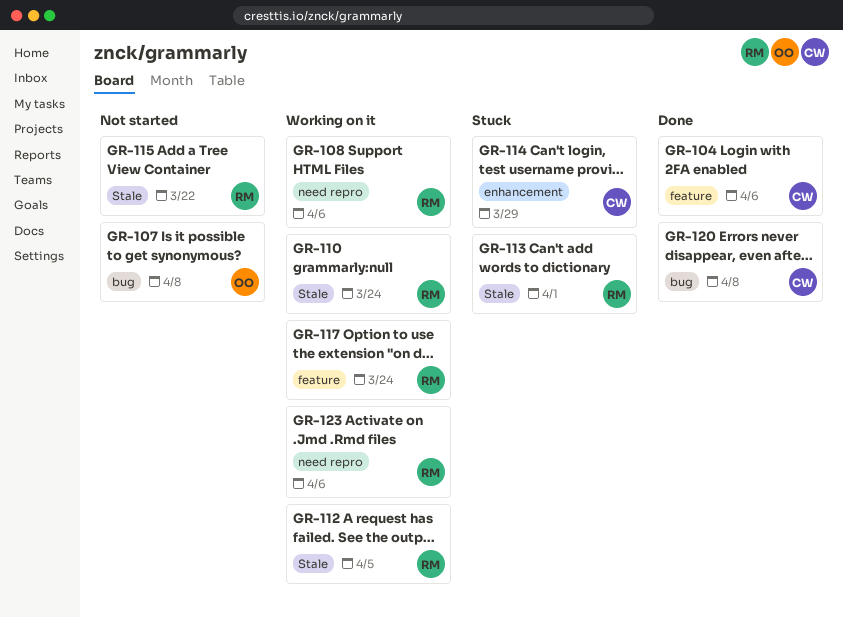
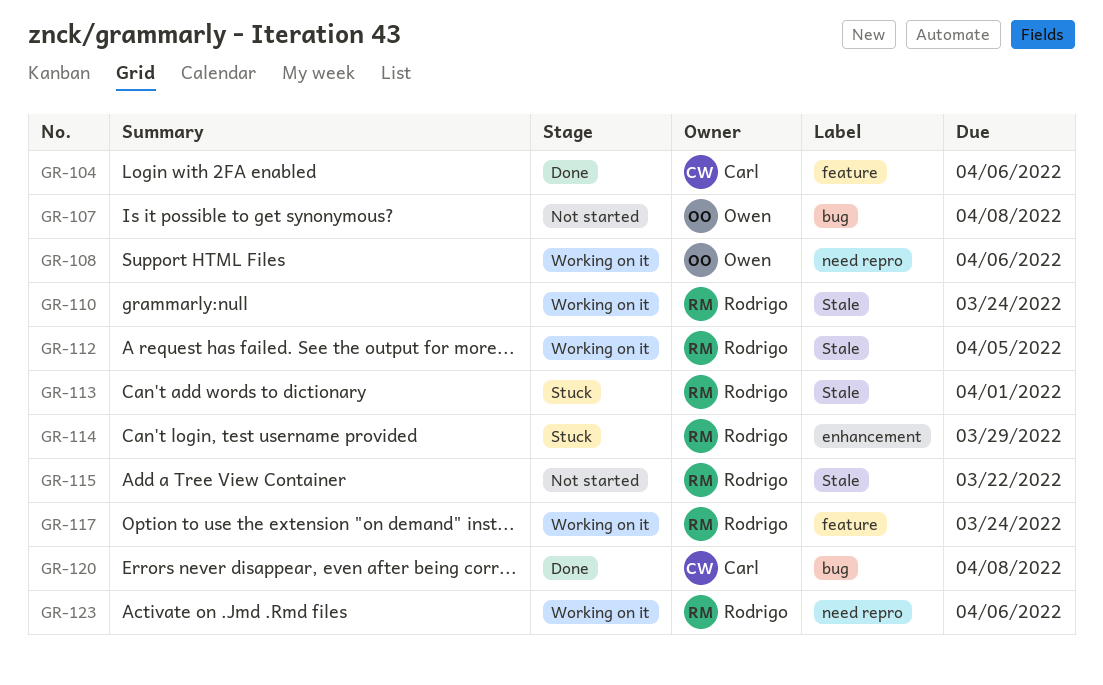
GR-108, owner: Rodrigo -> Owen
GR-114, owner: Carl -> Rodrigo

